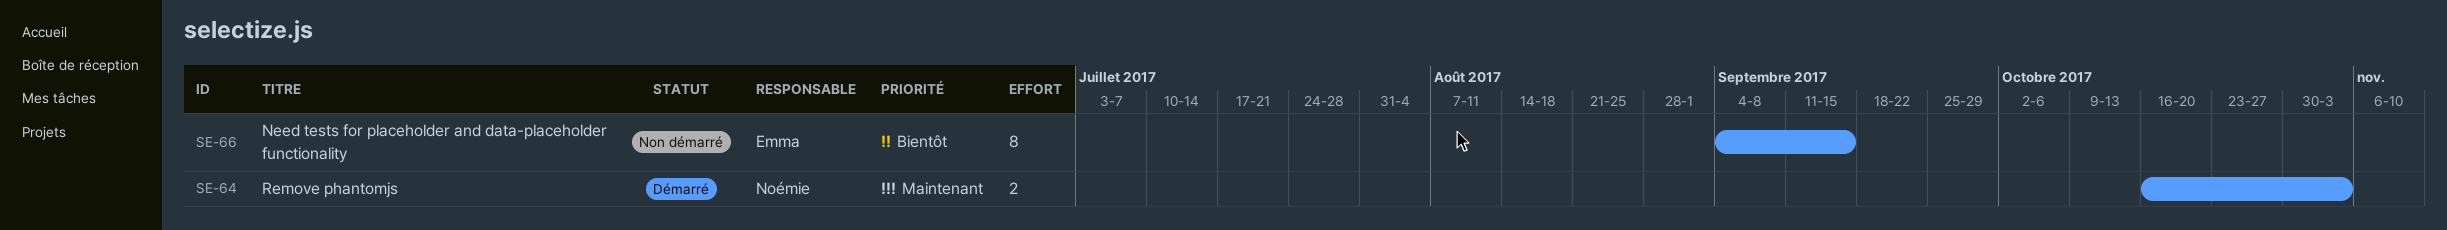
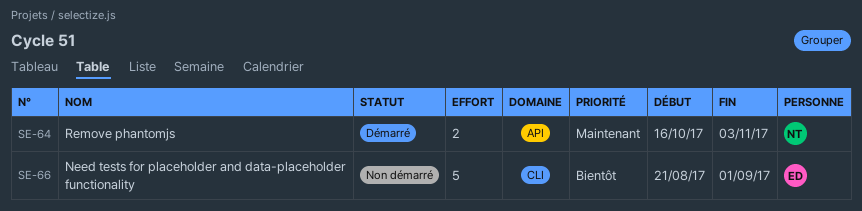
SE-66, estimate: 8 -> 5
SE-66, start: Sep 4 -> Aug 21
SE-66, due: Sep 15 -> Sep 1

